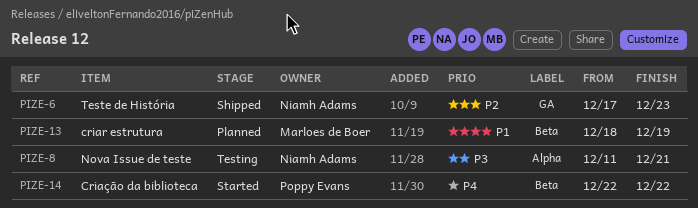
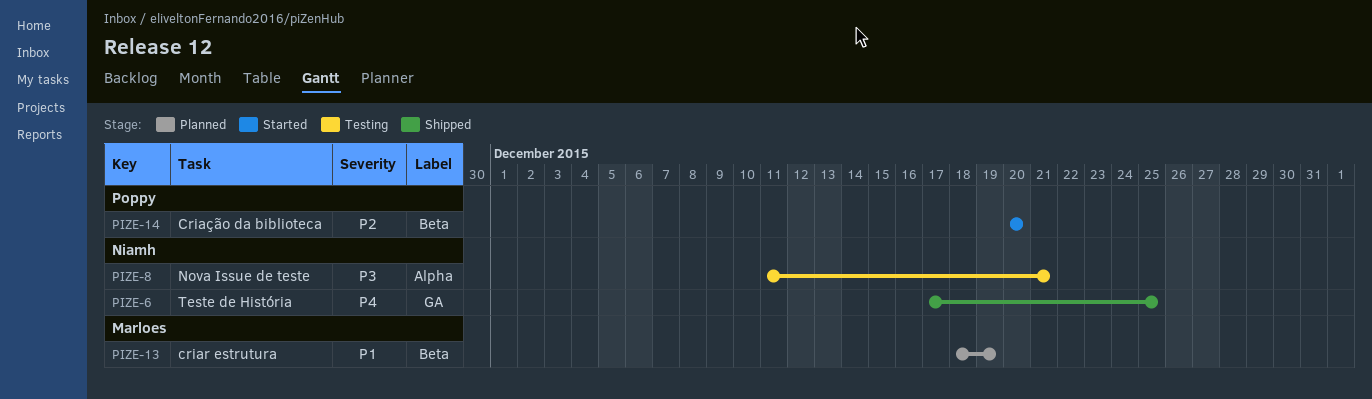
PIZE-6, priority: P2 -> P4
PIZE-6, due: Dec 23 -> Dec 25
PIZE-14, priority: P4 -> P2
PIZE-14, start: Dec 22 -> Dec 20
PIZE-14, due: Dec 22 -> Dec 20

